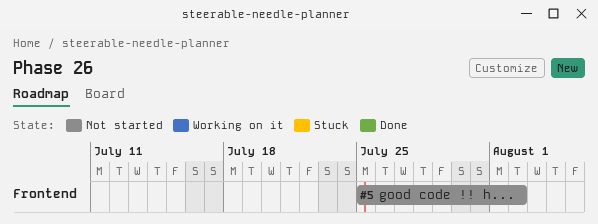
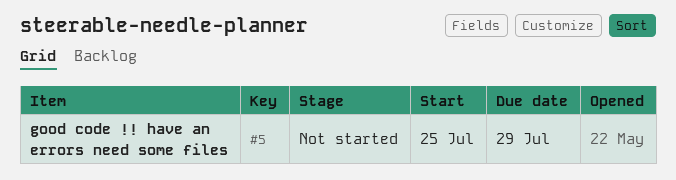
#5, due: Aug 2 -> Jul 29

